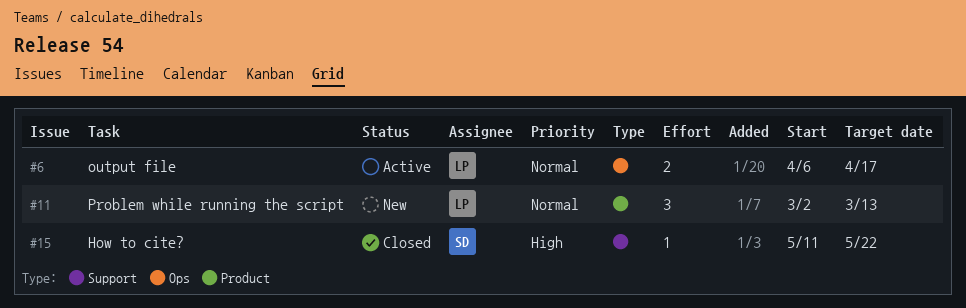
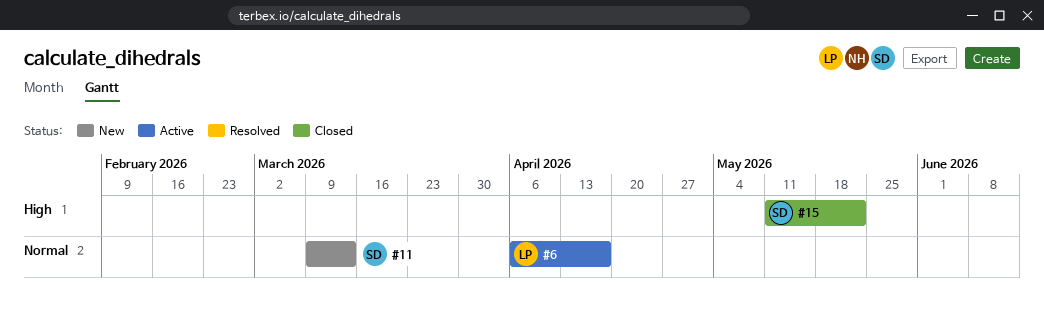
#11, owner: LP -> SD
#11, start: Mar 2 -> Mar 9

